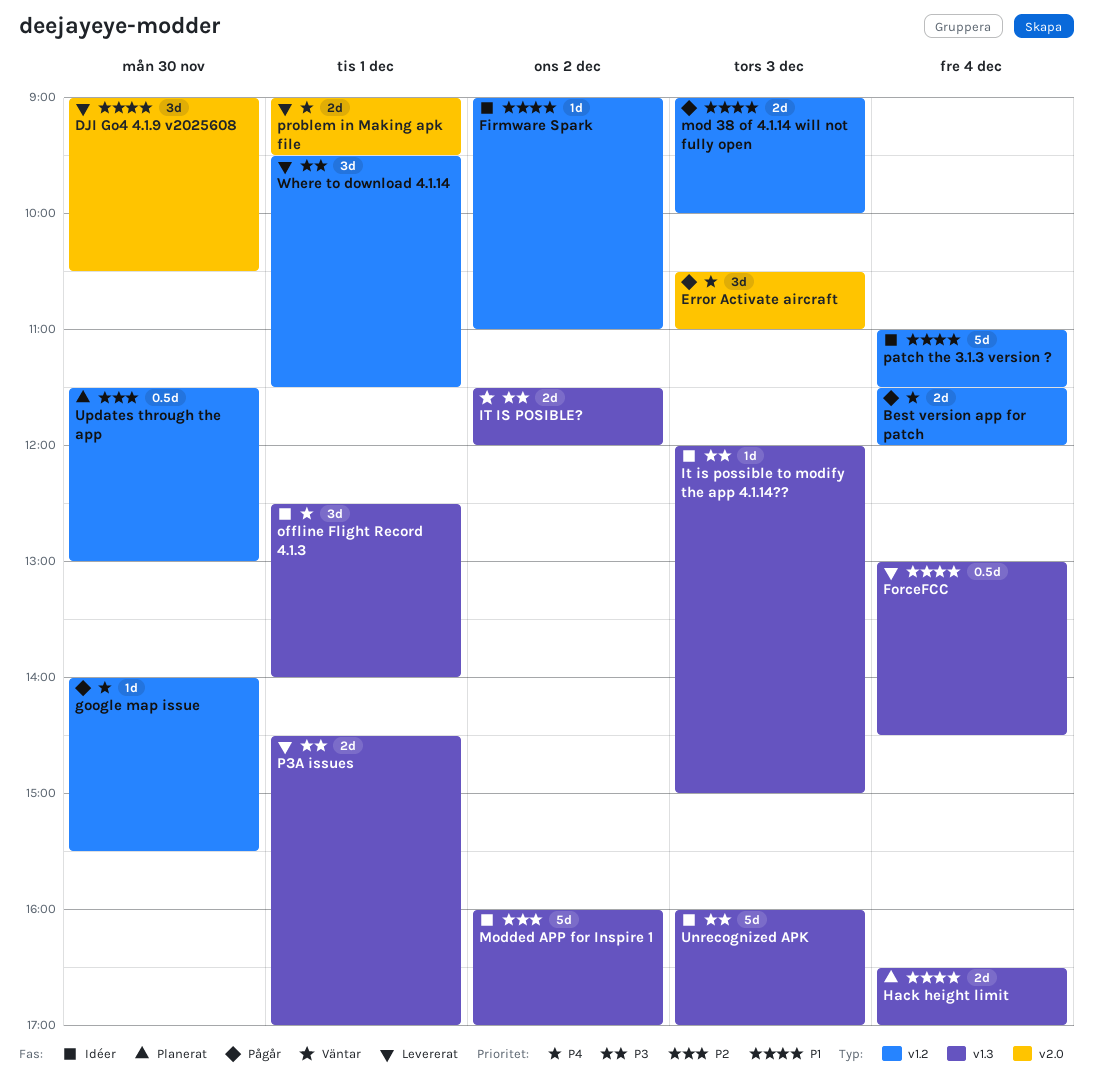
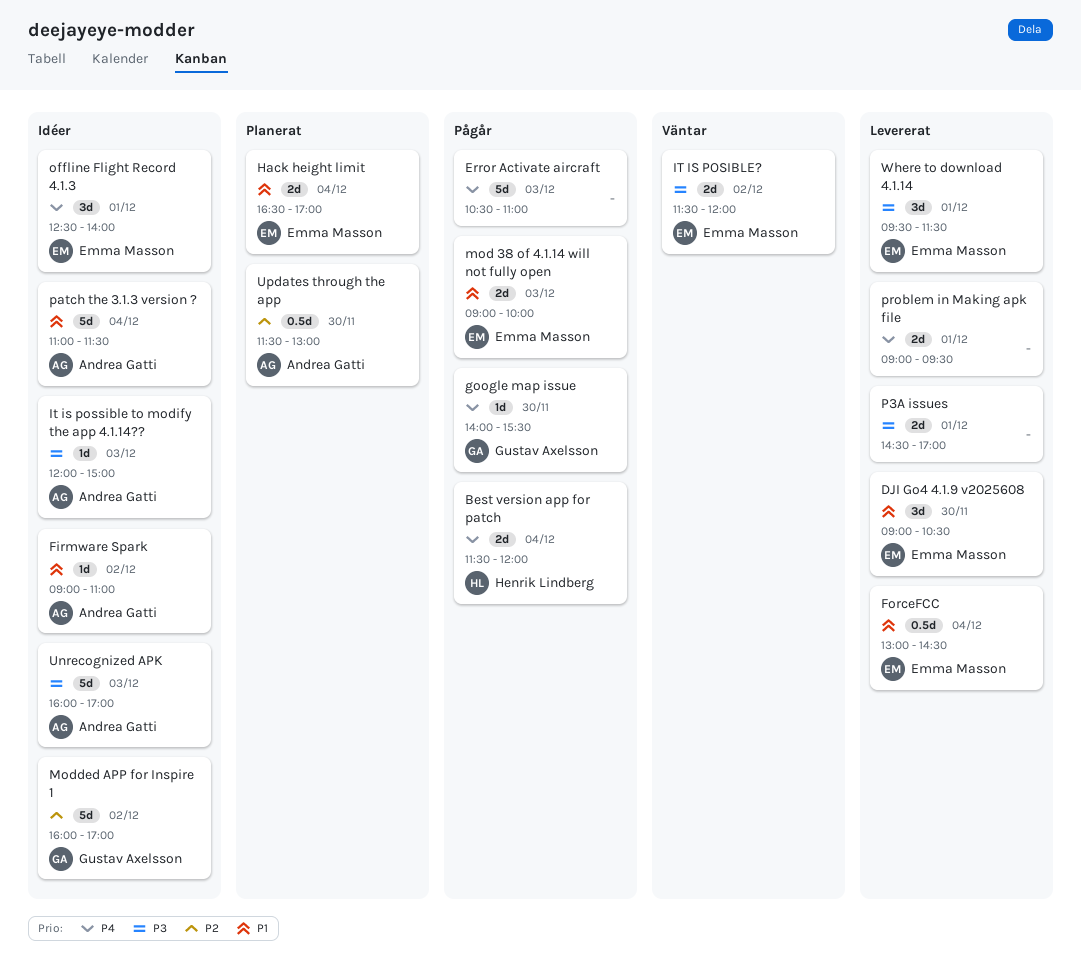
Error Activate aircraft, estimate: 3d -> 5d

